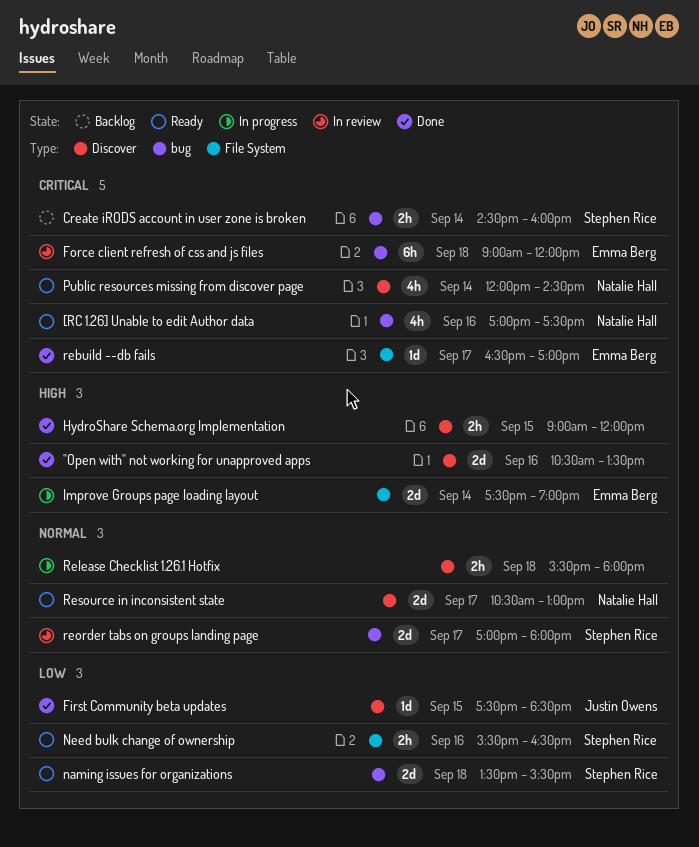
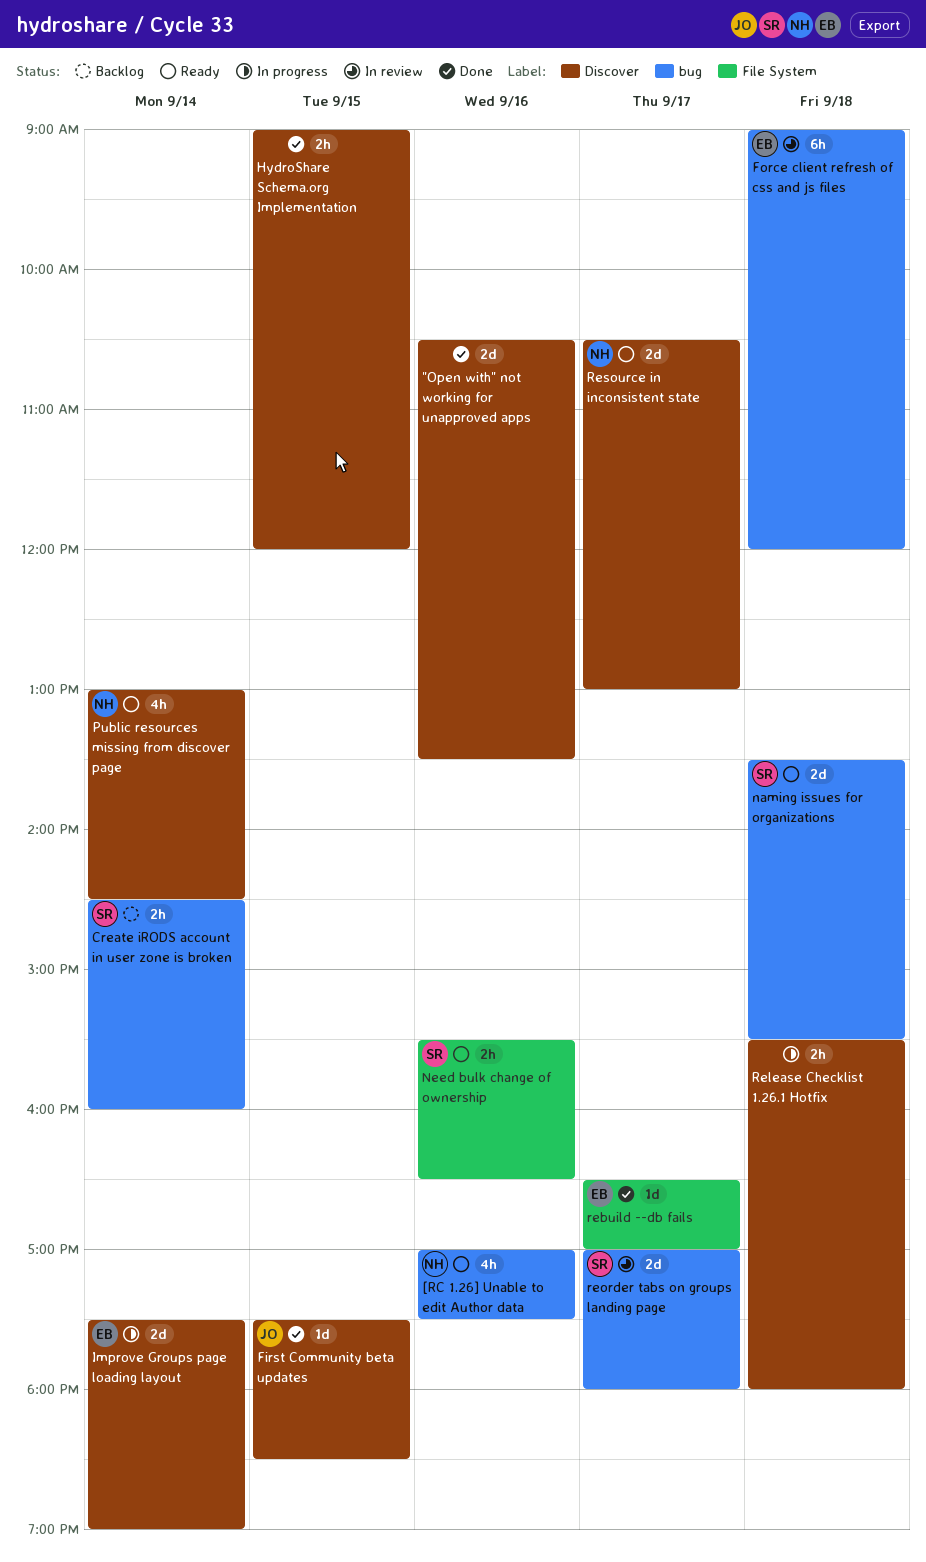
Improve Groups page loading layout, label: File System -> Discover
Public resources missing from discover page, begins: 12:00 -> 13:00

